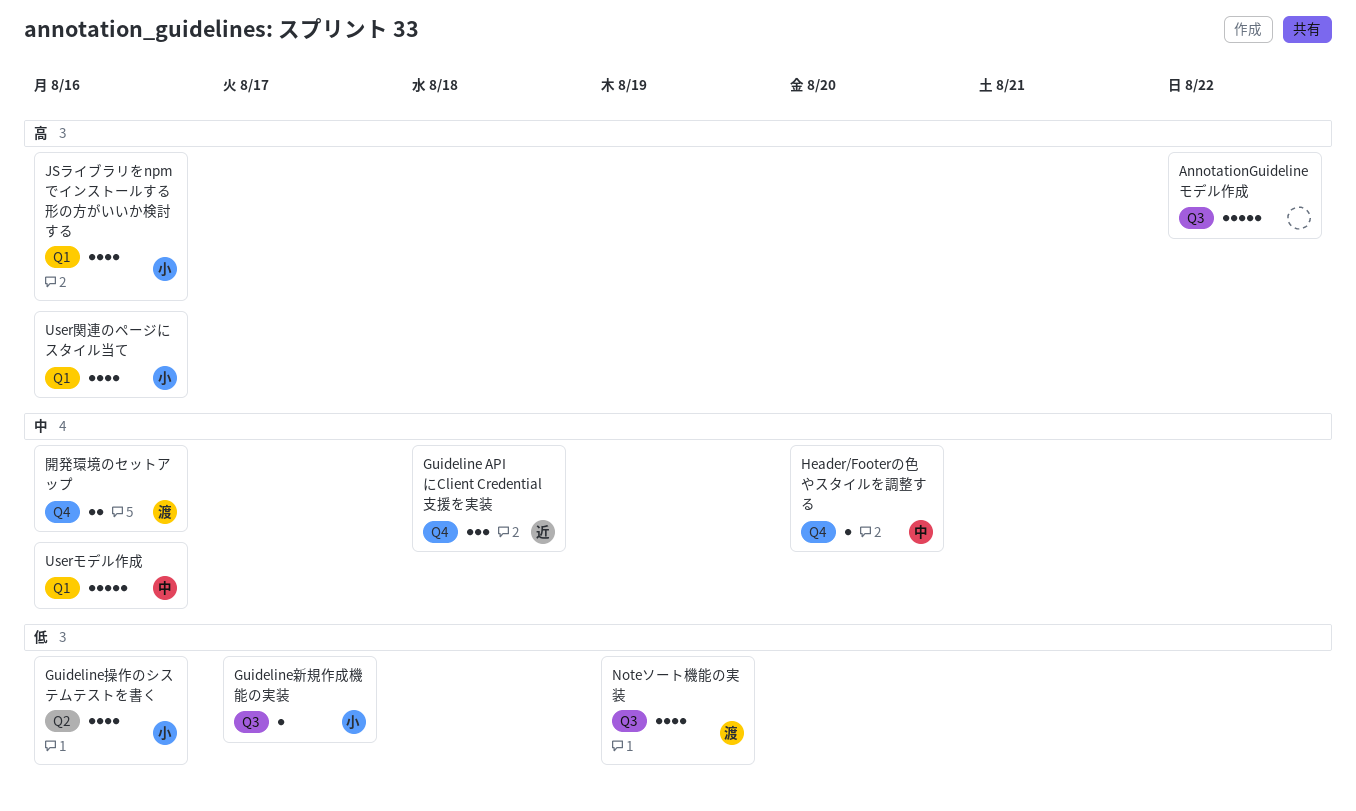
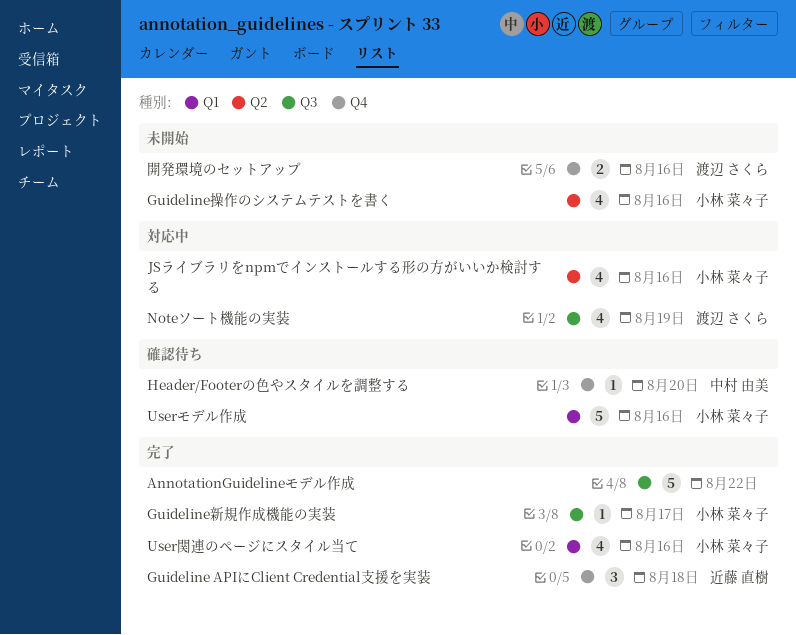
JSライブラリをnpmでインストールする形の方がいいか検討する, label: Q1 -> Q2
Userモデル作成, owner: 中村 由美 -> 小林 菜々子

